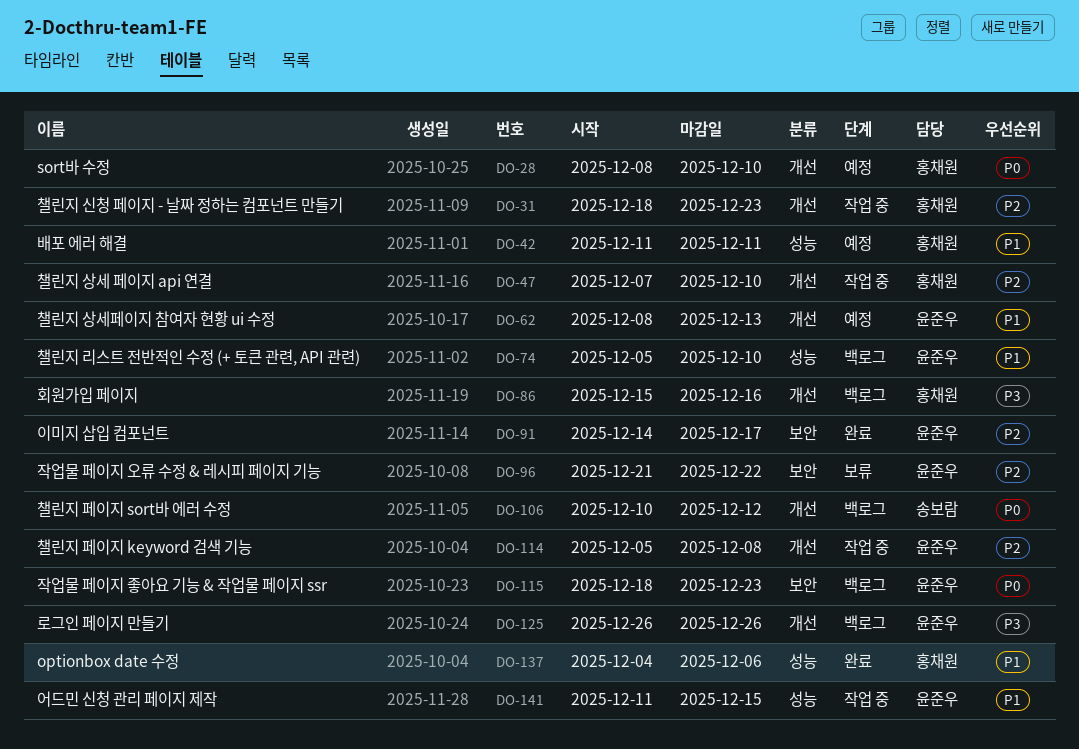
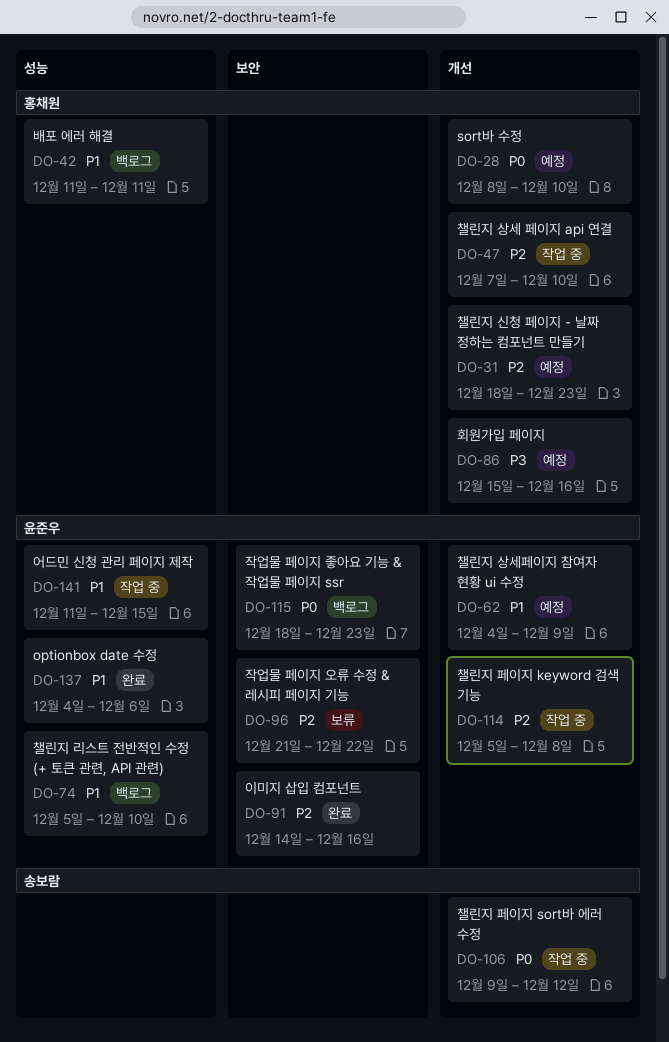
DO-31, status: 작업 중 -> 예정
DO-42, status: 예정 -> 백로그
DO-62, start: Dec 8 -> Dec 4
DO-62, due: Dec 13 -> Dec 9
DO-86, status: 백로그 -> 예정
DO-91, due: Dec 17 -> Dec 16
DO-106, status: 백로그 -> 작업 중
DO-106, start: Dec 10 -> Dec 9
DO-125: present -> none
DO-137, owner: 홍채원 -> 윤준우

